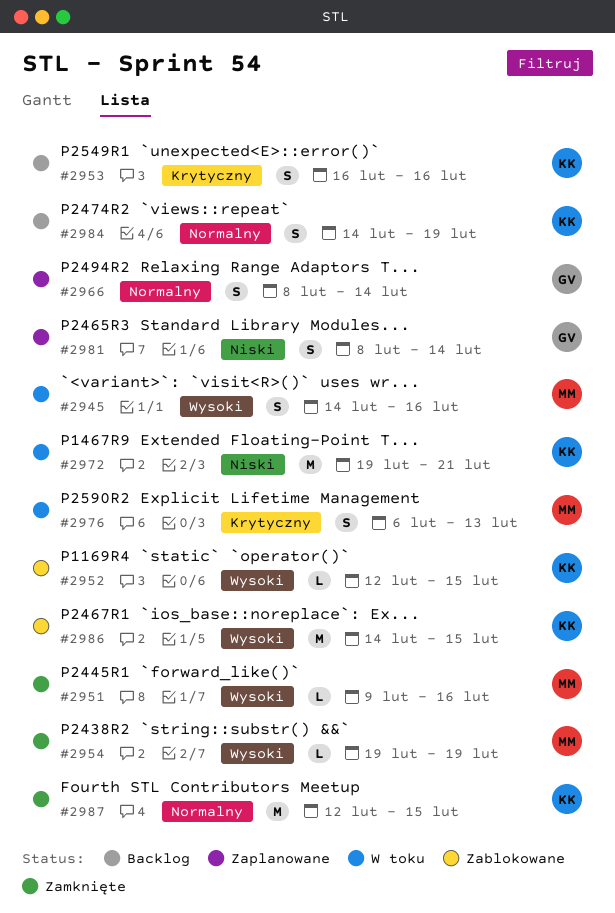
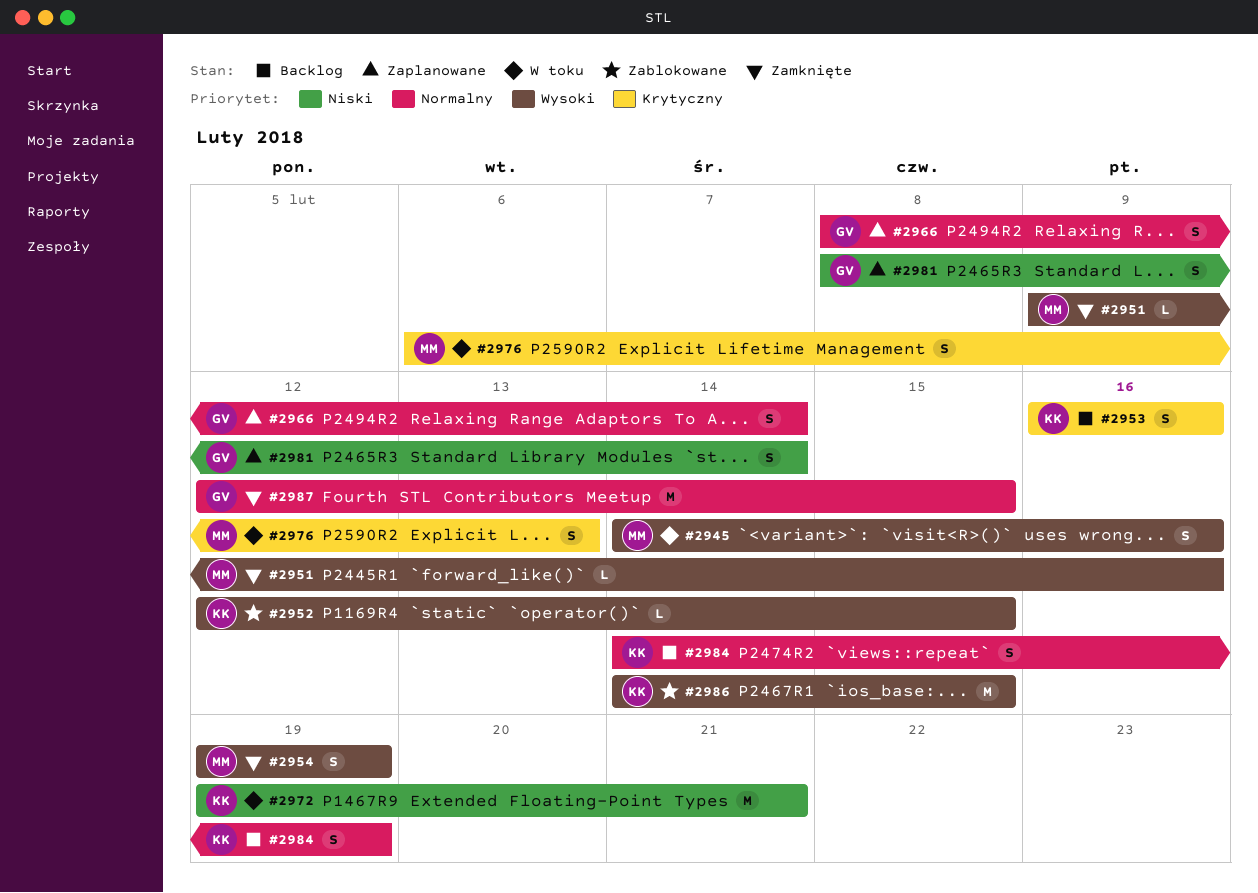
#2954, estimate: L -> S
#2987, owner: KK -> GV

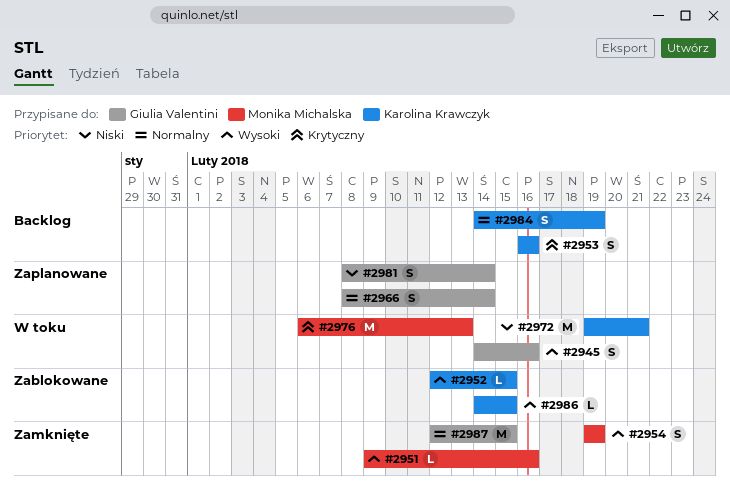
#2945, owner: Monika Michalska -> Giulia Valentini
#2976, estimate: S -> M
#2986, estimate: M -> L

